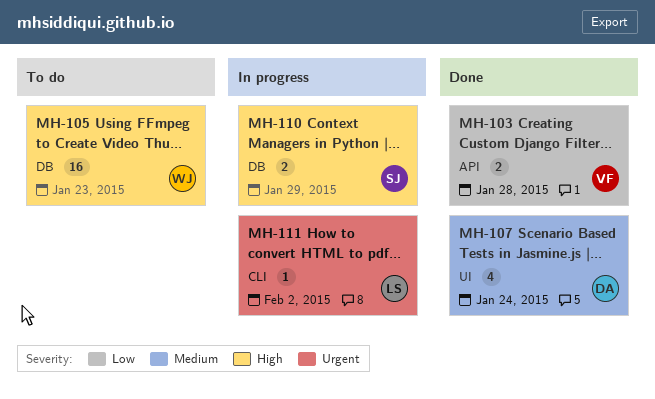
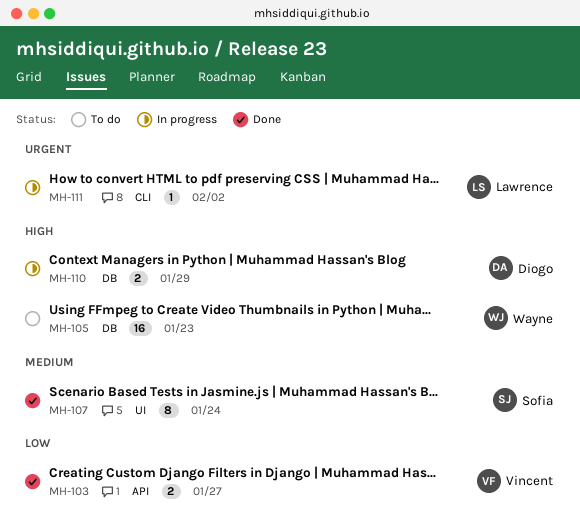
MH-103, due: Jan 28 -> Jan 27
MH-107, owner: Diogo -> Sofia
MH-107, estimate: 4 -> 8
MH-110, owner: Sofia -> Diogo

